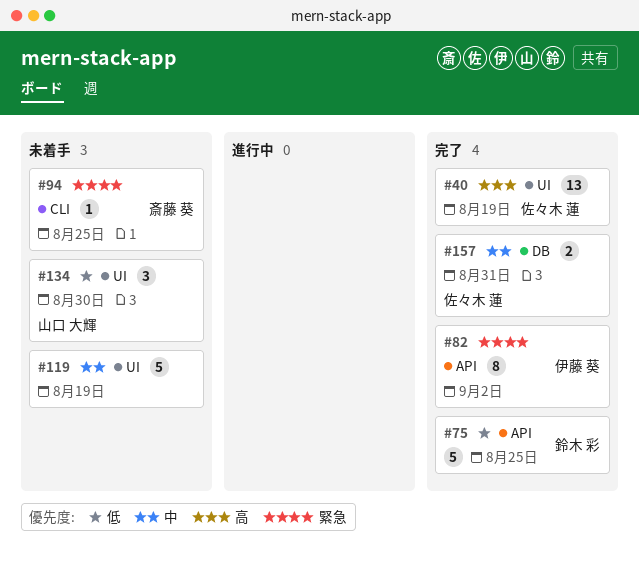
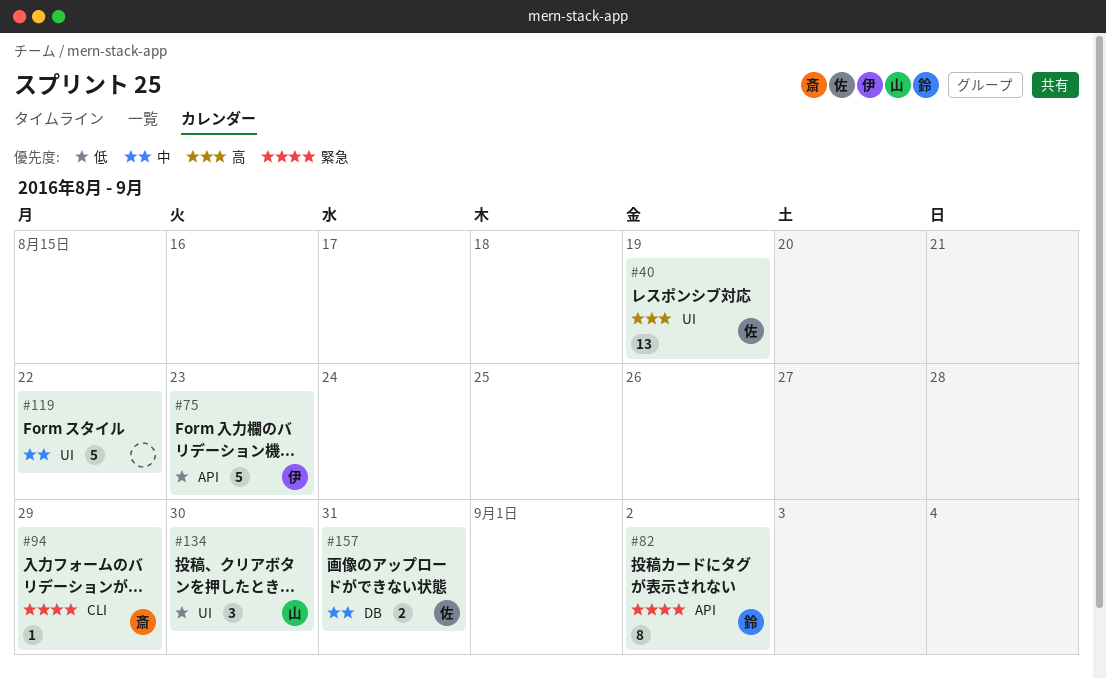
#75, owner: 鈴木 彩 -> 伊藤 葵
#75, due: Aug 25 -> Aug 23
#82, owner: 伊藤 葵 -> 鈴木 彩
#94, due: Aug 25 -> Aug 29
#119, due: Aug 19 -> Aug 22

